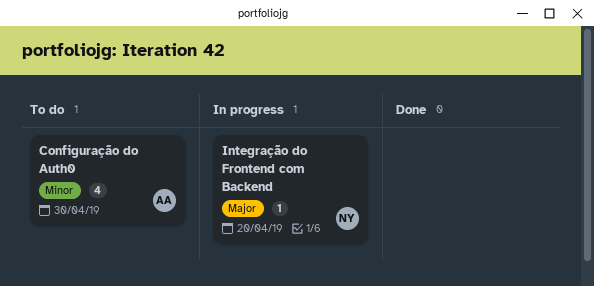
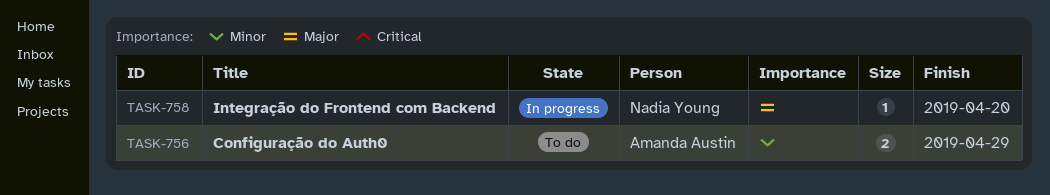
Configuração do Auth0, estimate: 4 -> 2
Configuração do Auth0, due: Apr 30 -> Apr 29

